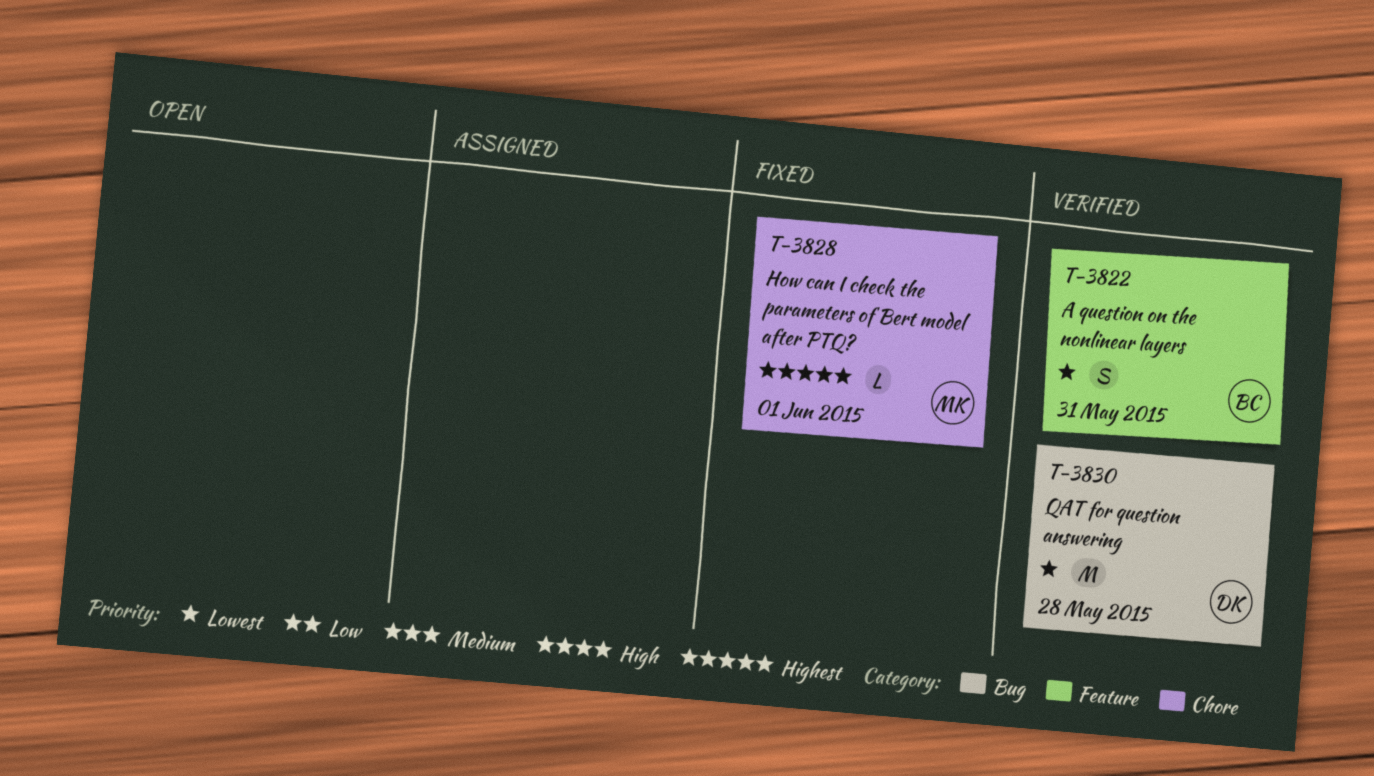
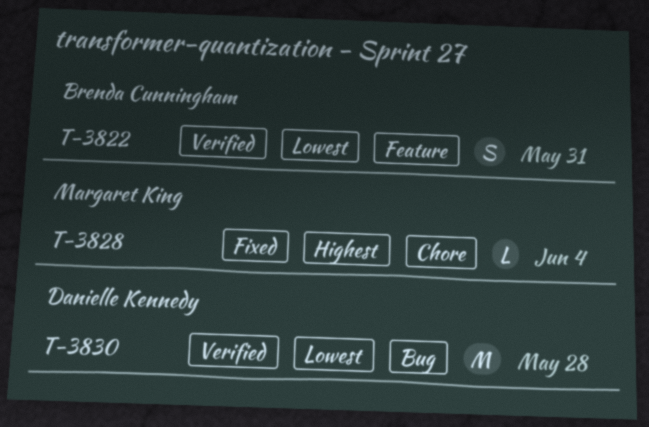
T-3828, due: Jun 1 -> Jun 4

